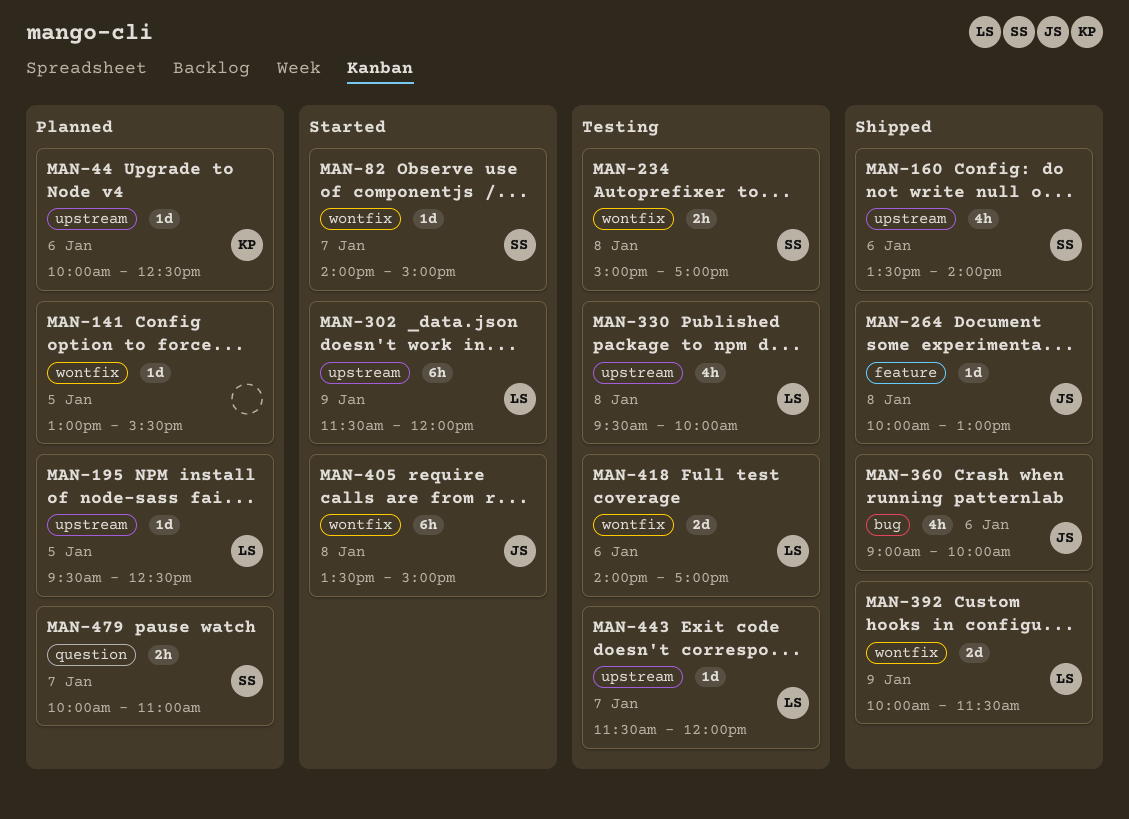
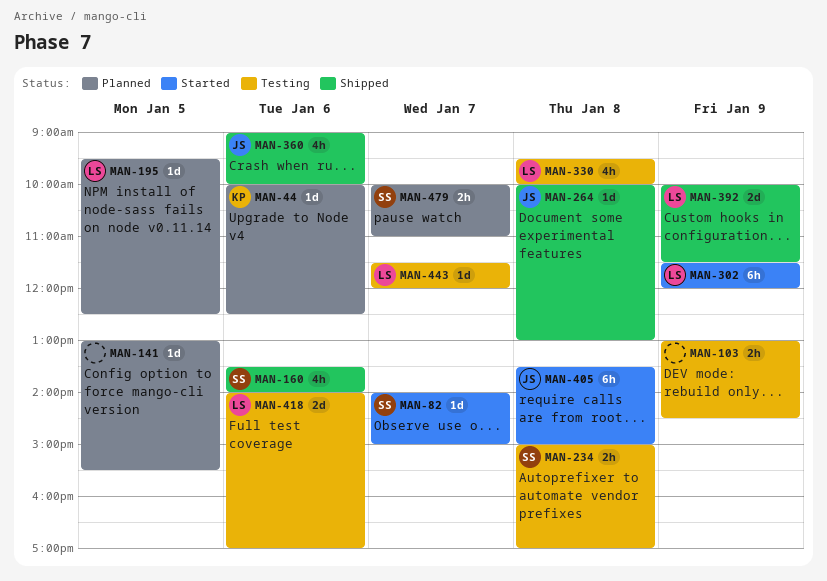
MAN-103: none -> present

